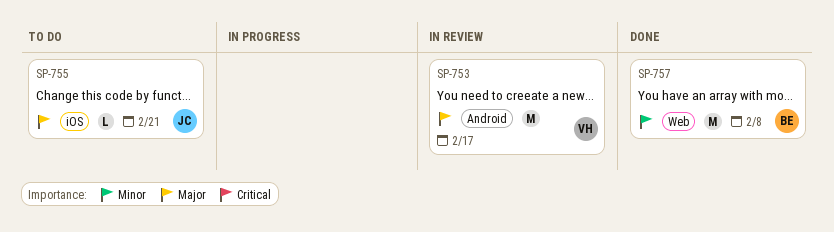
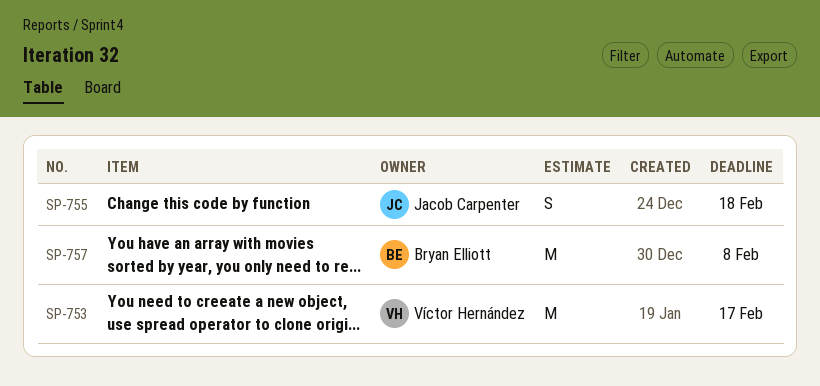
SP-755, estimate: L -> S
SP-755, due: Feb 21 -> Feb 18

